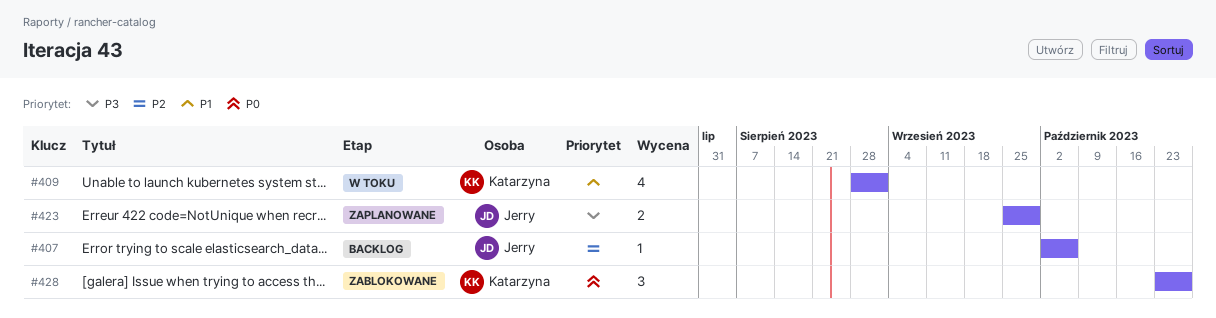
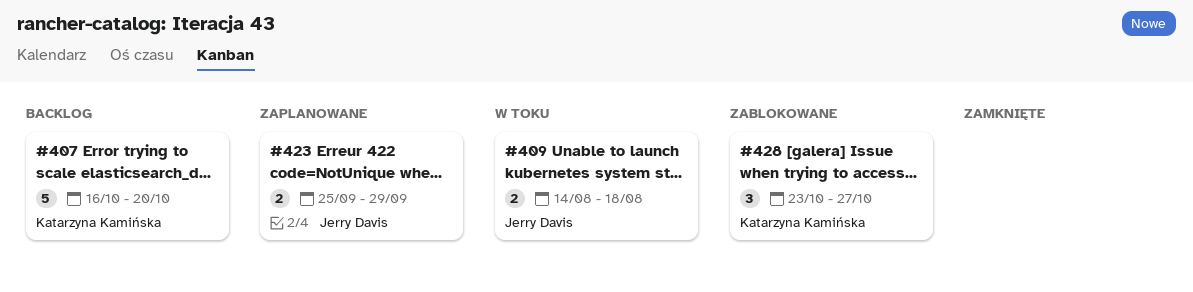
#407, owner: Jerry Davis -> Katarzyna Kamińska
#407, estimate: 1 -> 5
#407, start: Oct 2 -> Oct 16
#407, due: Oct 6 -> Oct 20
#409, owner: Katarzyna Kamińska -> Jerry Davis
#409, estimate: 4 -> 2
#409, start: Aug 28 -> Aug 14
#409, due: Sep 1 -> Aug 18

